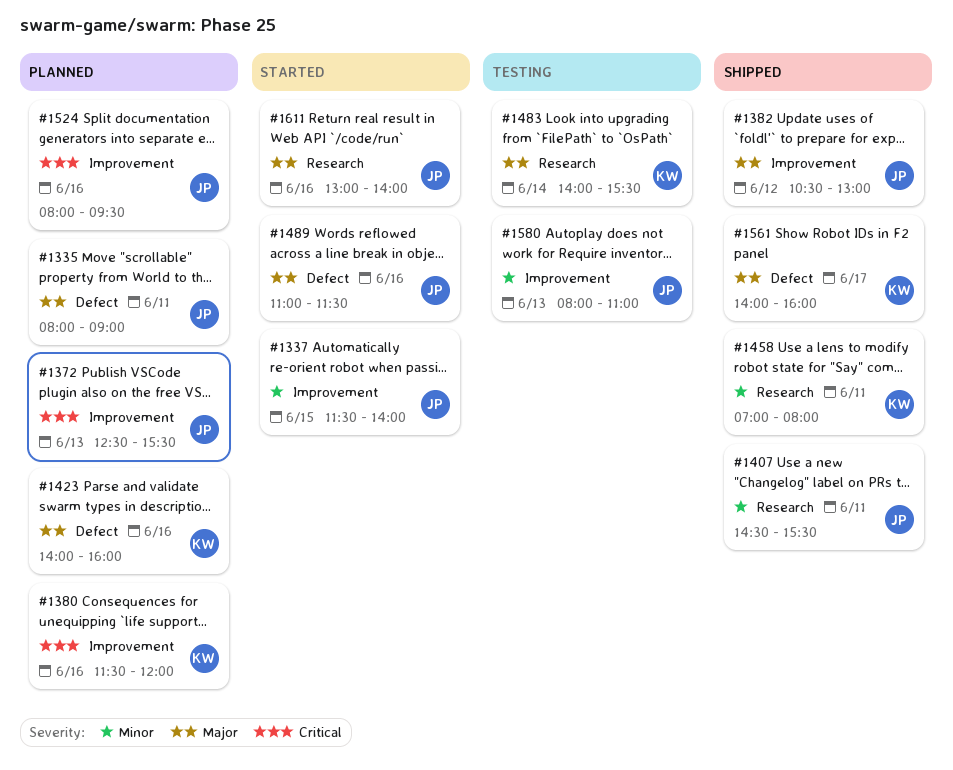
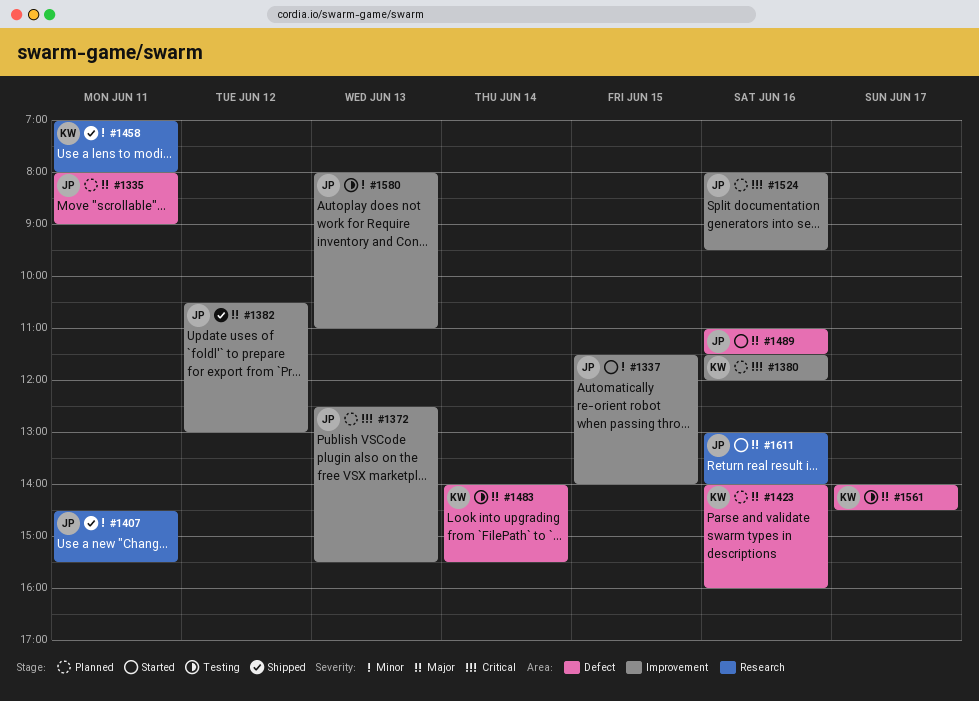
#1483, label: Research -> Defect
#1561, status: Shipped -> Testing
#1561, ends: 16:00 -> 14:30

